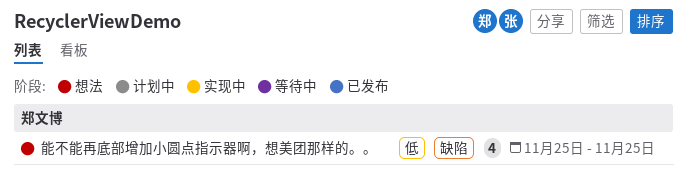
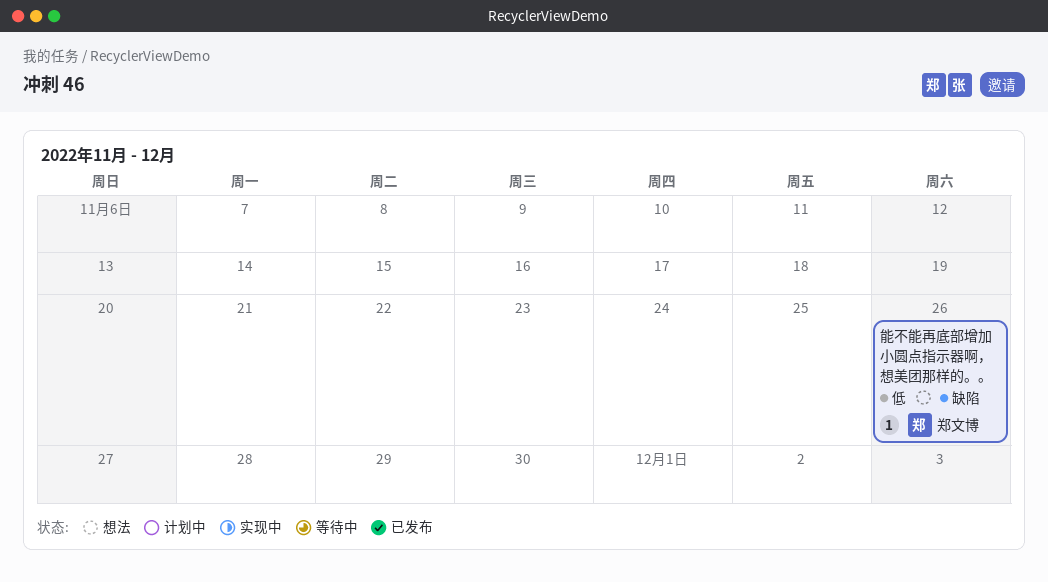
能不能再底部增加小圆点指示器啊，想美团那样的。。, estimate: 4 -> 1
能不能再底部增加小圆点指示器啊，想美团那样的。。, due: Nov 25 -> Nov 26

